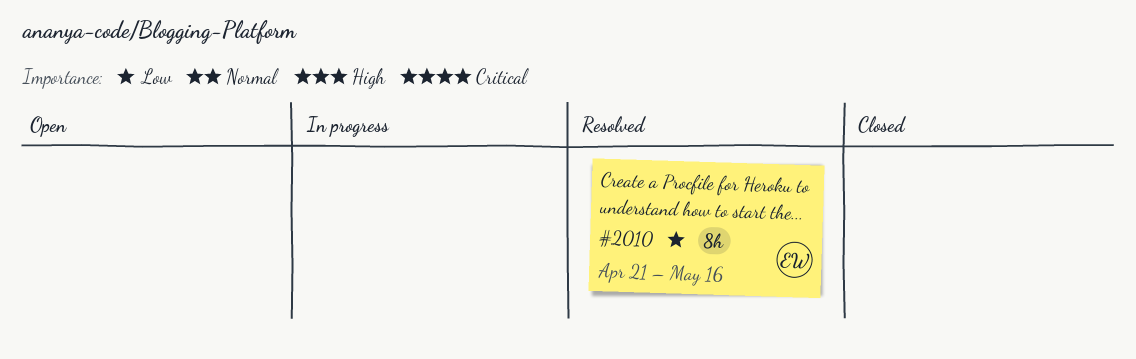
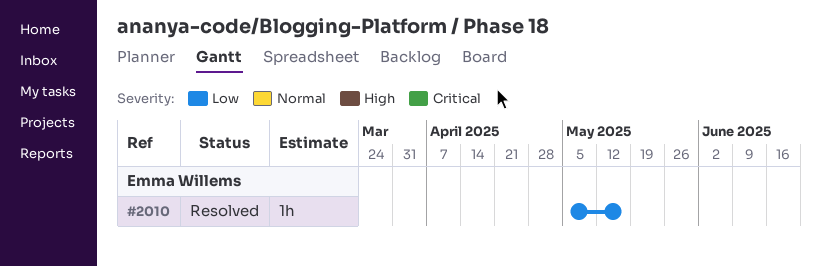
#2010, estimate: 8h -> 1h
#2010, start: Apr 21 -> May 5

